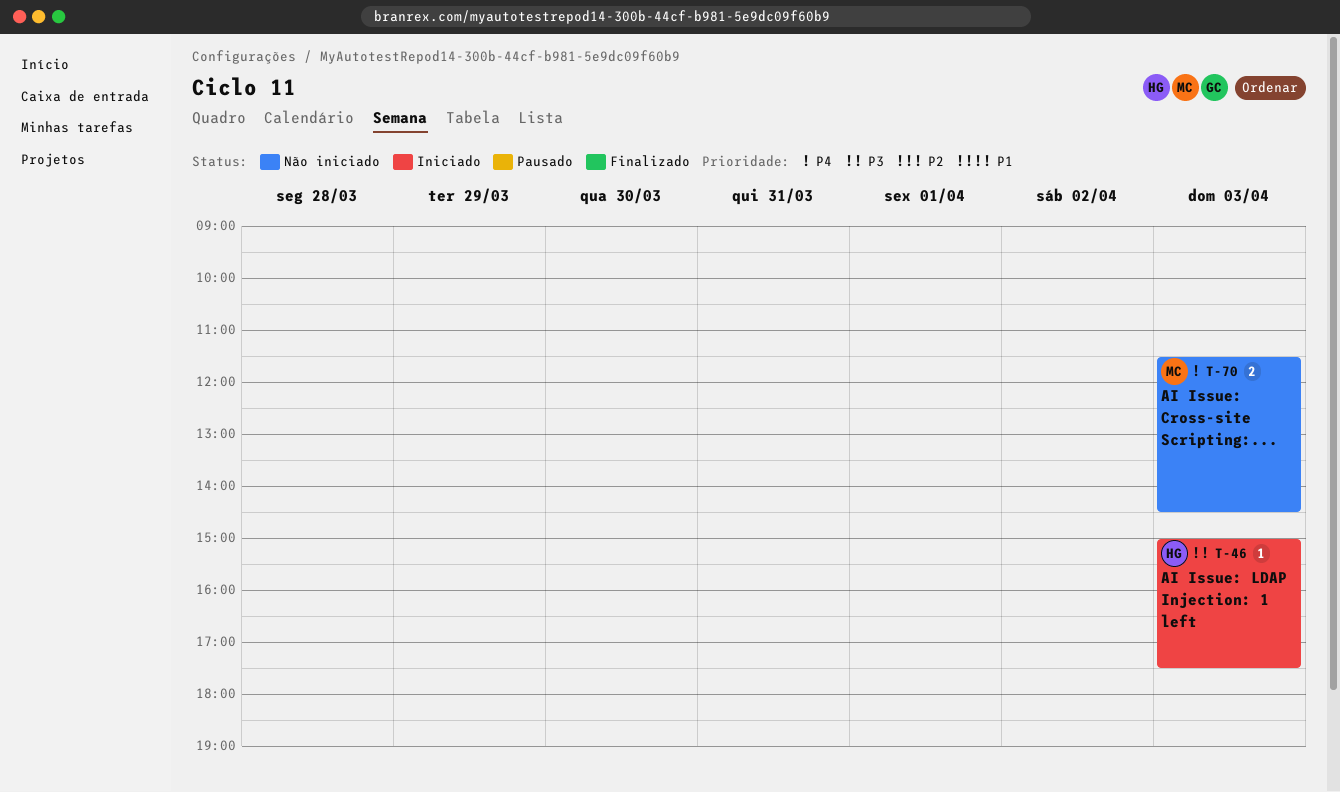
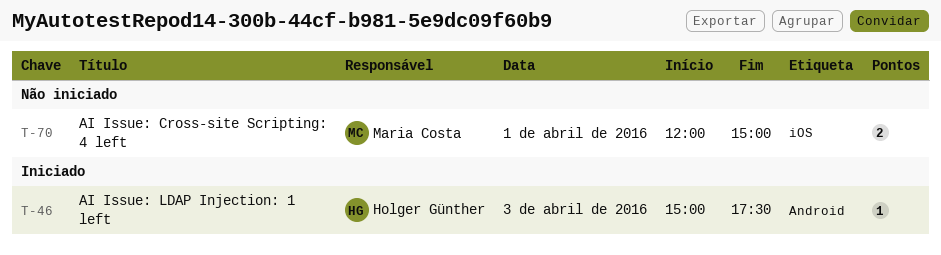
T-70, day: Apr 3 -> Apr 1
T-70, begins: 11:30 -> 12:00
T-70, ends: 14:30 -> 15:00

